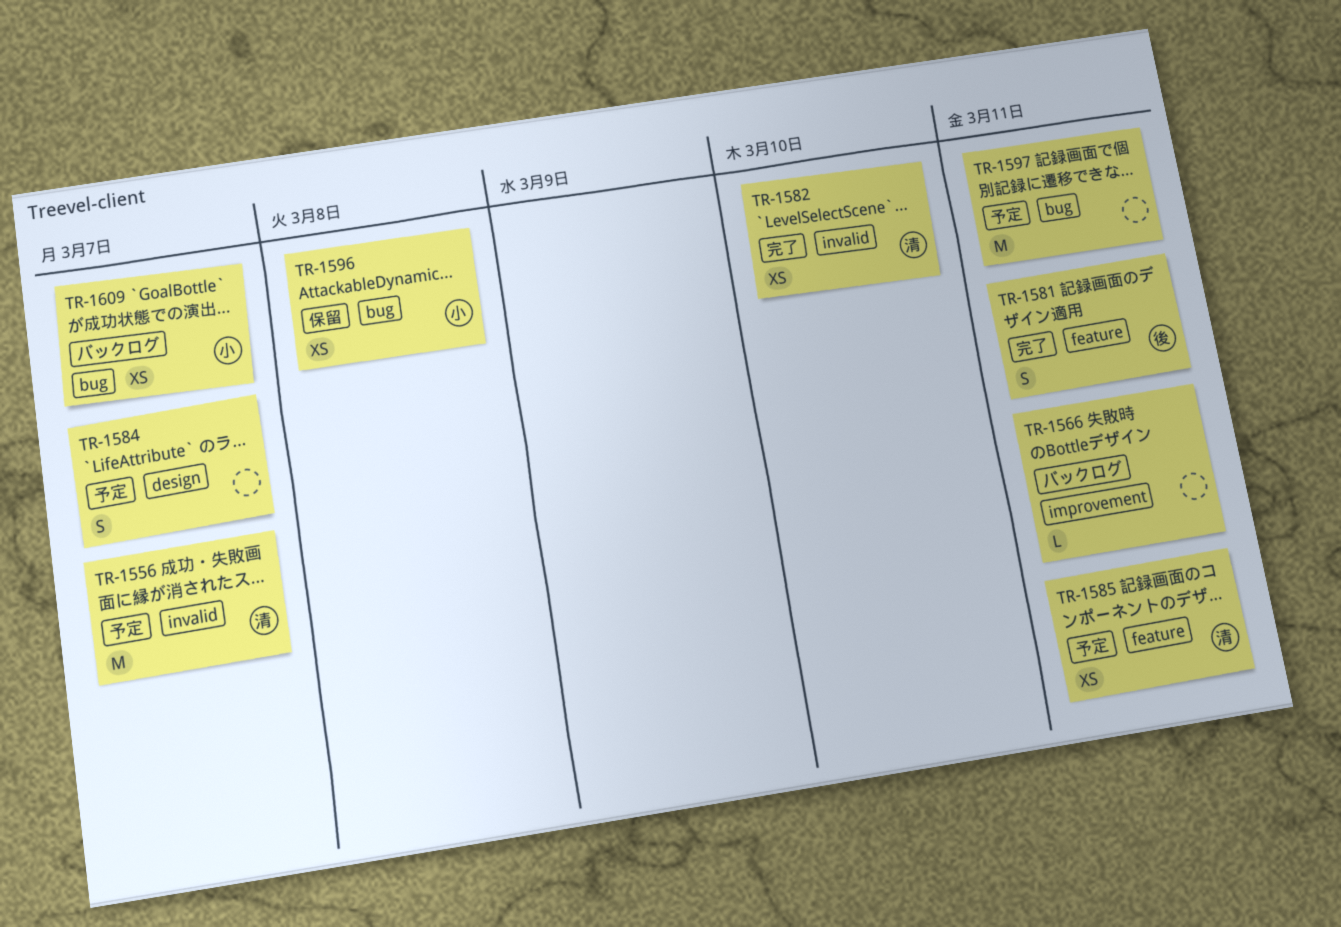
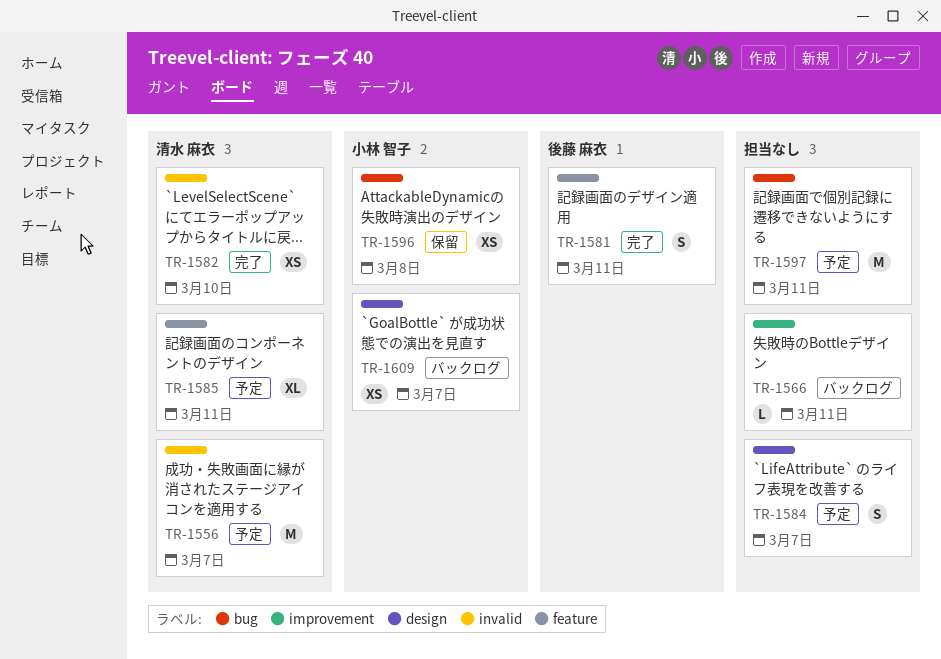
TR-1585, estimate: XS -> XL
TR-1609, label: bug -> design

